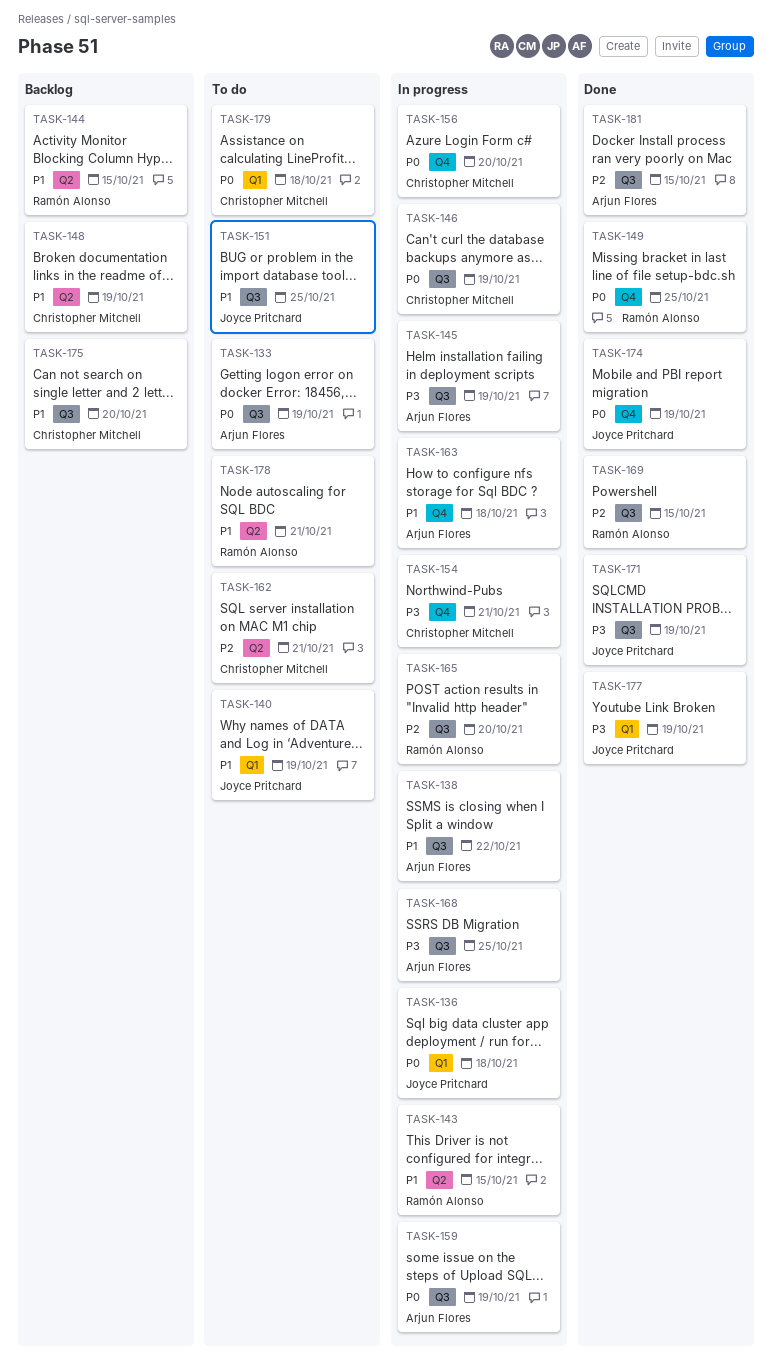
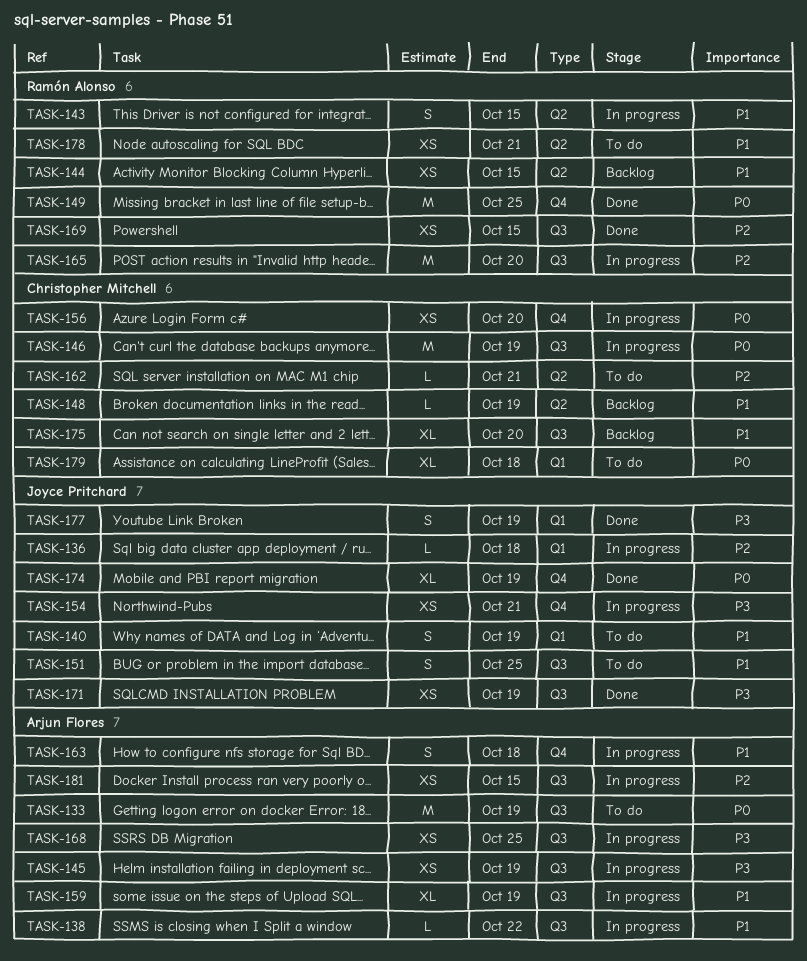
TASK-136, priority: P0 -> P2
TASK-154, owner: Christopher Mitchell -> Joyce Pritchard
TASK-159, priority: P0 -> P1
TASK-181, status: Done -> In progress

